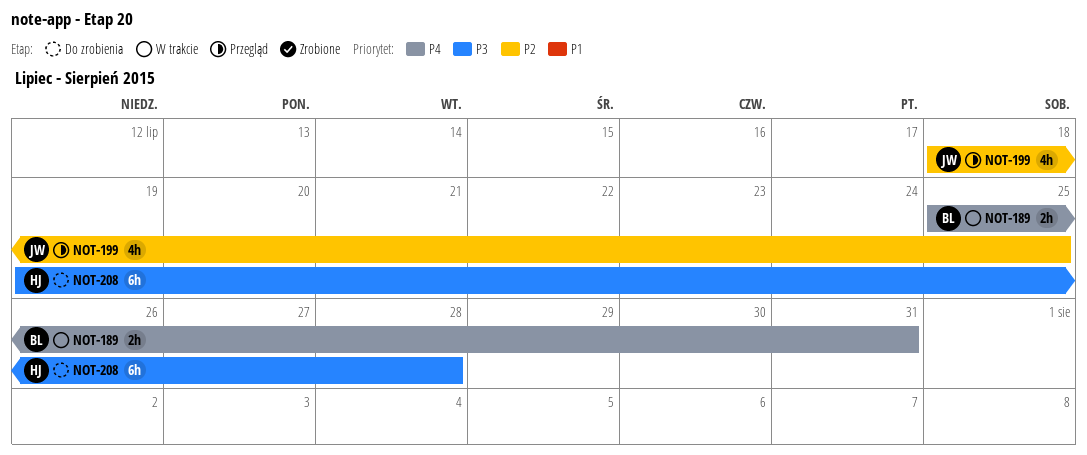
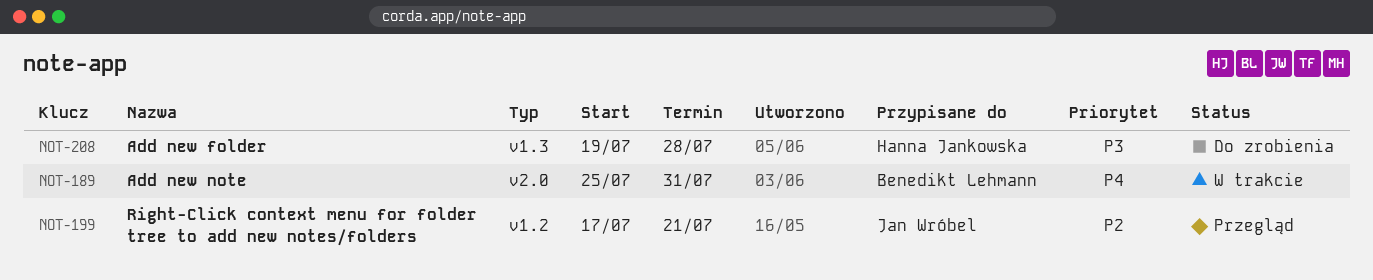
NOT-199, start: Jul 18 -> Jul 17
NOT-199, due: Jul 25 -> Jul 21

